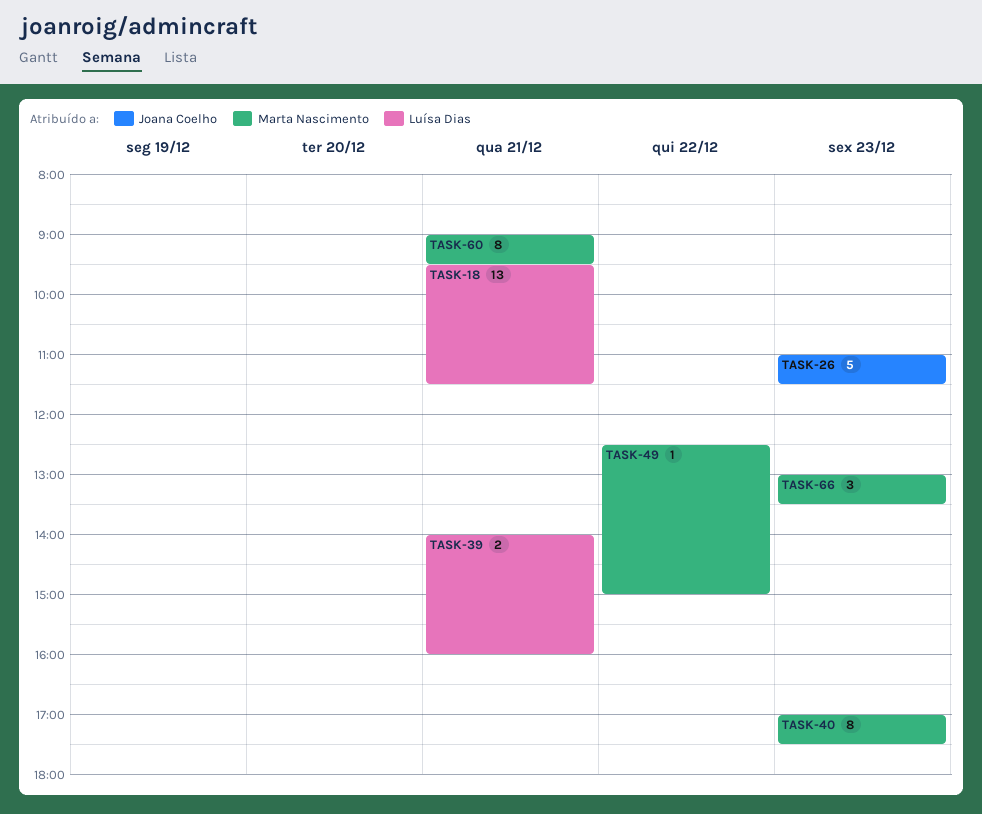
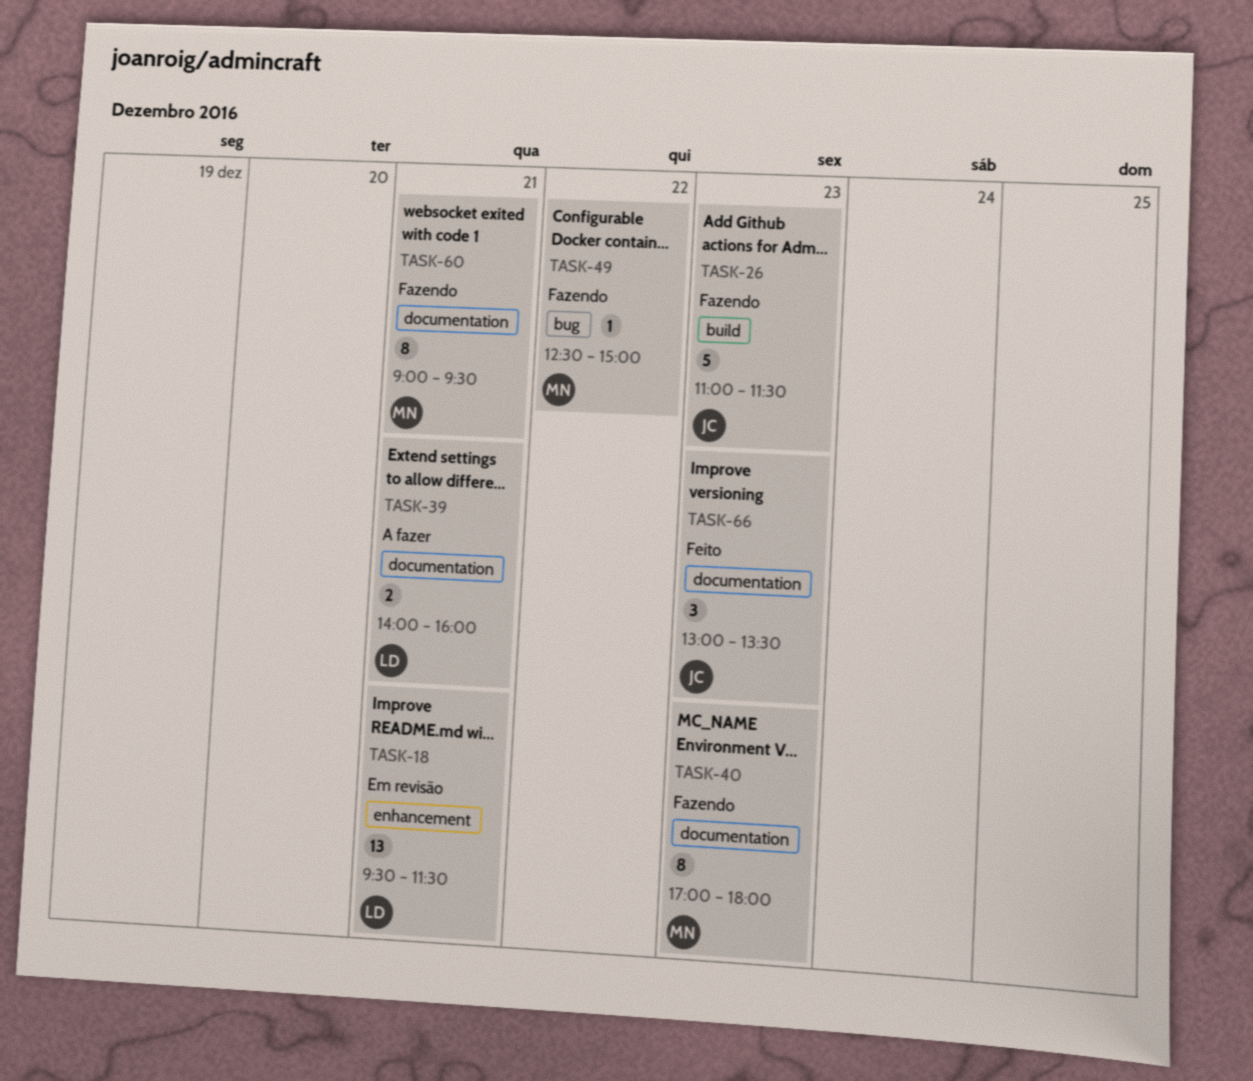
TASK-40, ends: 17:30 -> 18:00
TASK-66, owner: Marta Nascimento -> Joana Coelho

